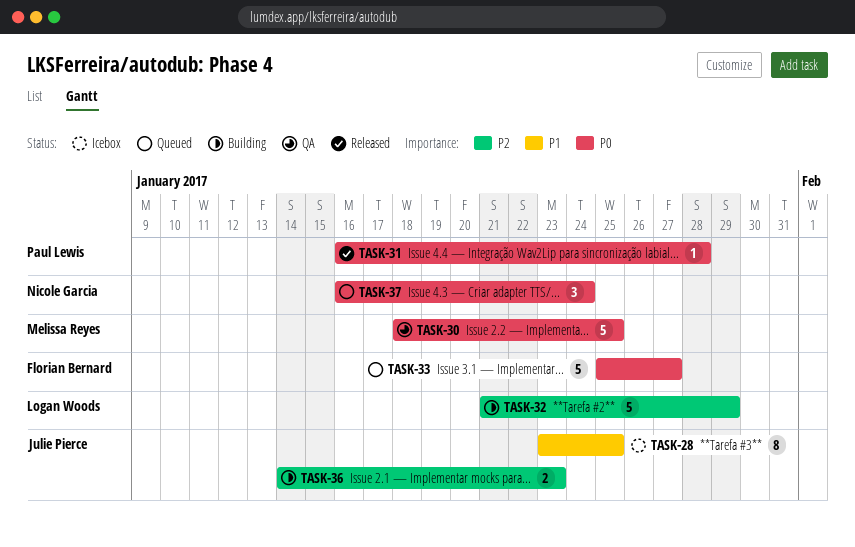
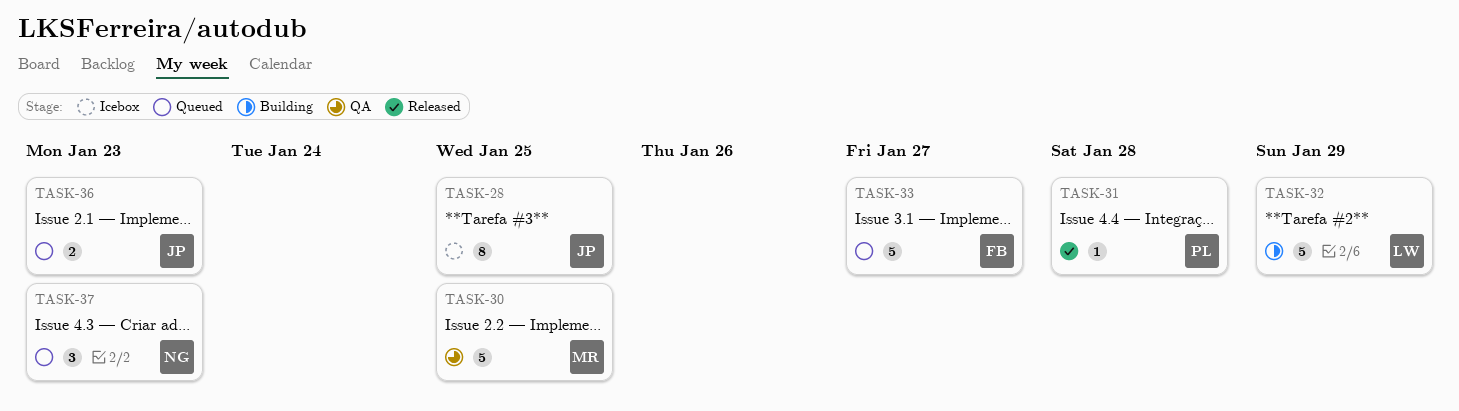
TASK-36, status: Building -> Queued
TASK-37, due: Jan 24 -> Jan 23

